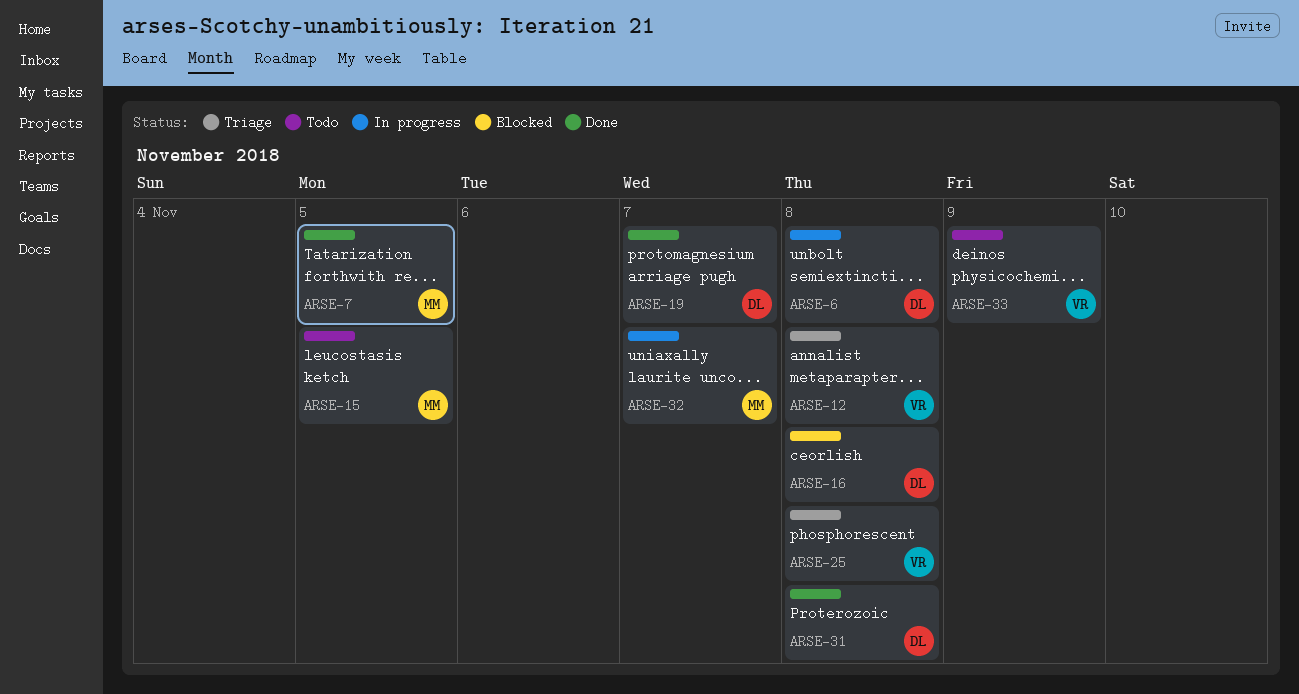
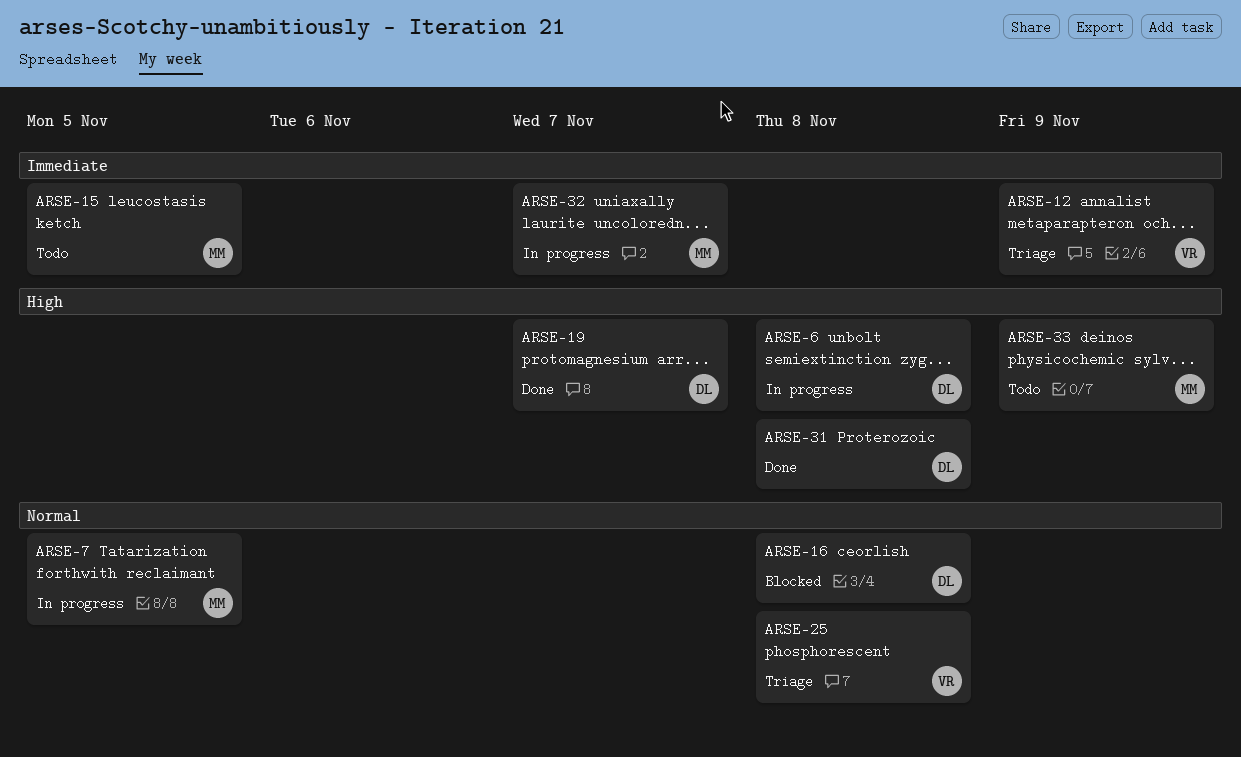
ARSE-7, status: Done -> In progress
ARSE-12, due: Nov 8 -> Nov 9
ARSE-33, owner: VR -> MM

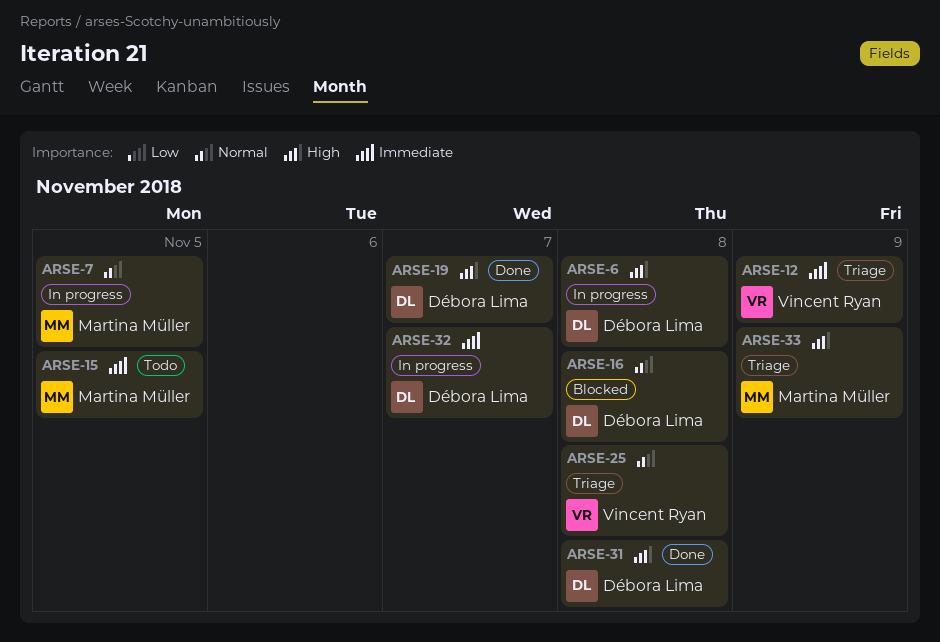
ARSE-32, owner: Martina Müller -> Débora Lima
ARSE-33, status: Todo -> Triage

